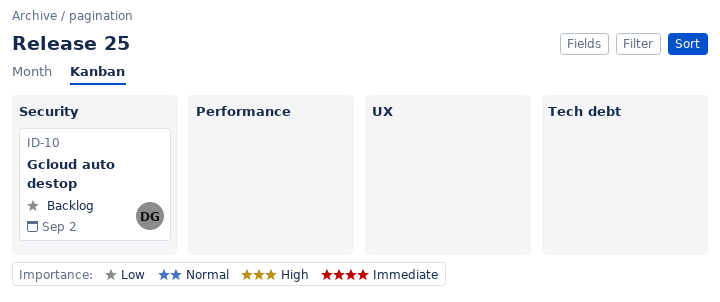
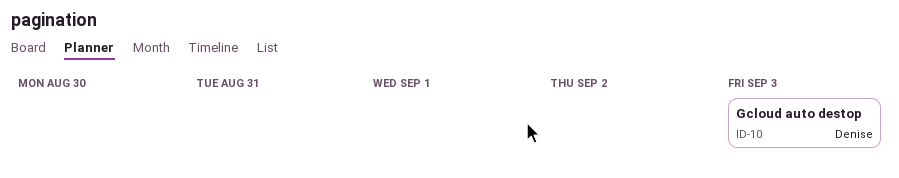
ID-10, due: Sep 2 -> Sep 3

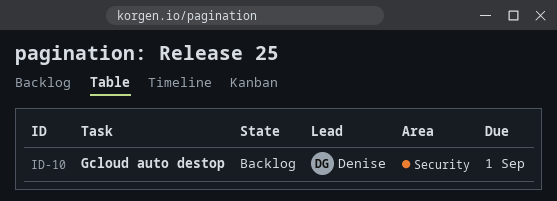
ID-10, due: Sep 3 -> Sep 1

